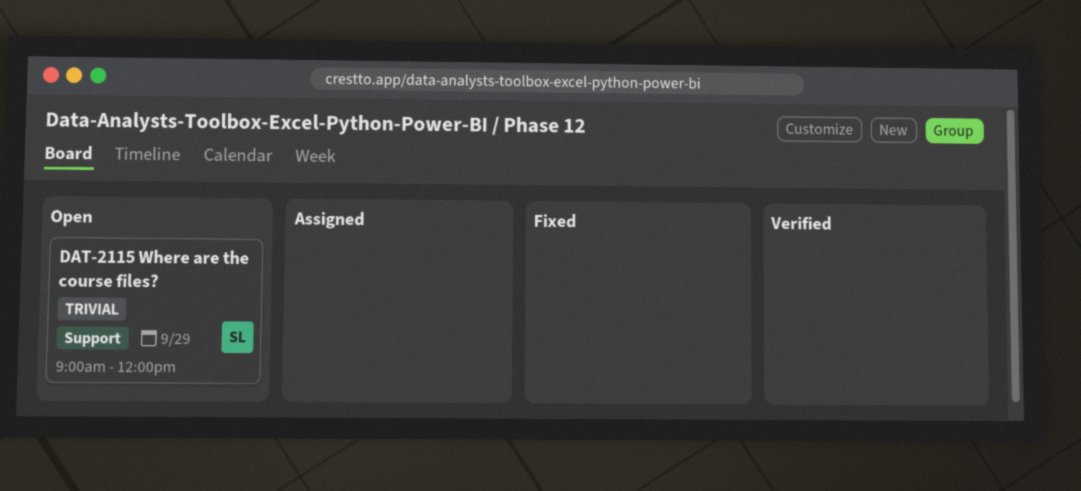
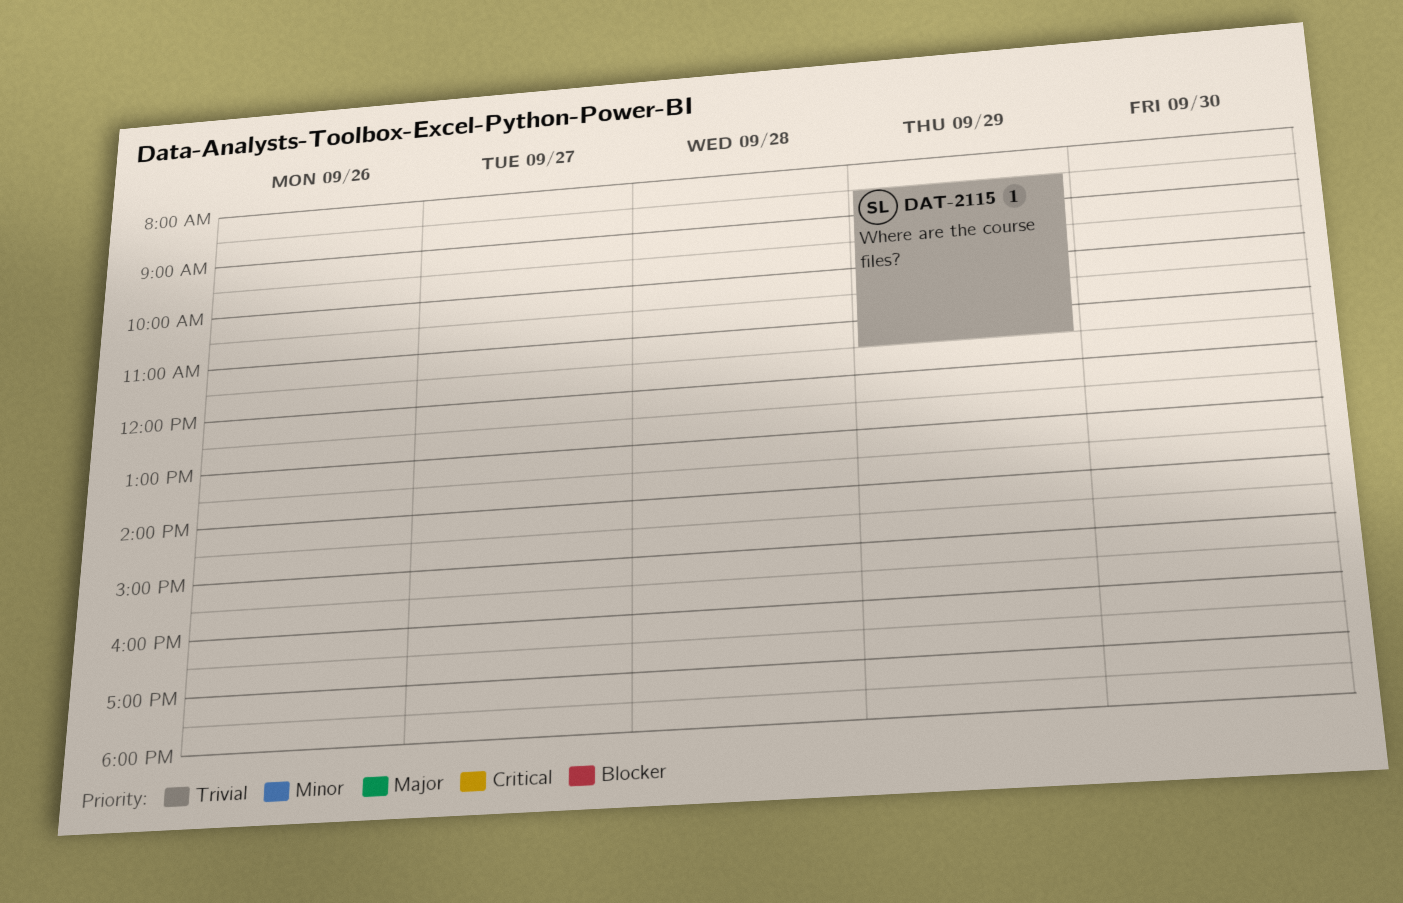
DAT-2115, begins: 09:00 -> 08:30
DAT-2115, ends: 12:00 -> 11:30

